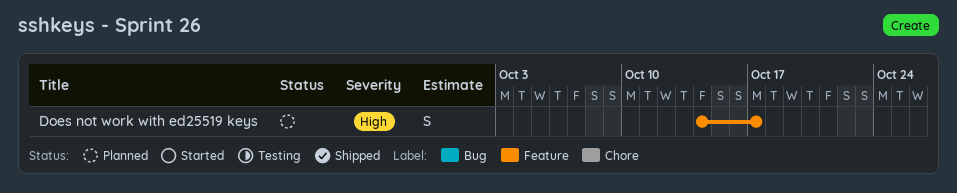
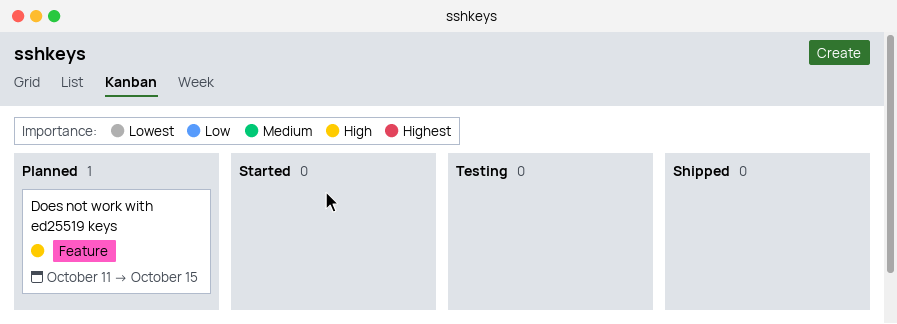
Does not work with ed25519 keys, start: Oct 14 -> Oct 11
Does not work with ed25519 keys, due: Oct 17 -> Oct 15

